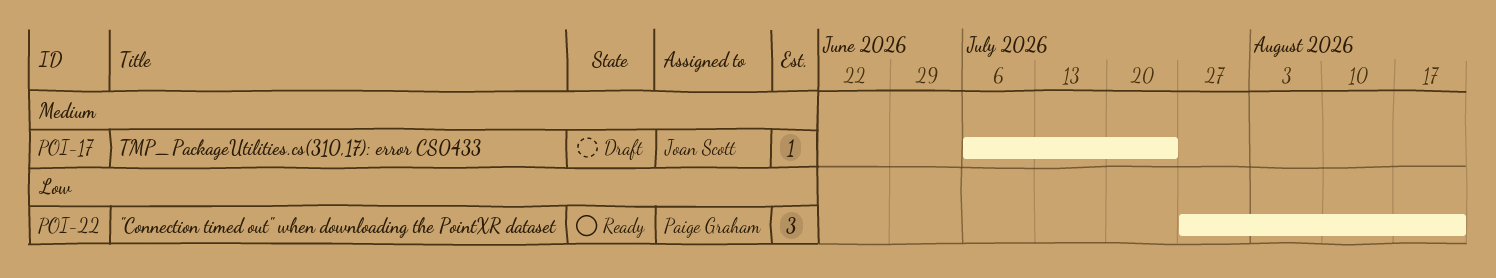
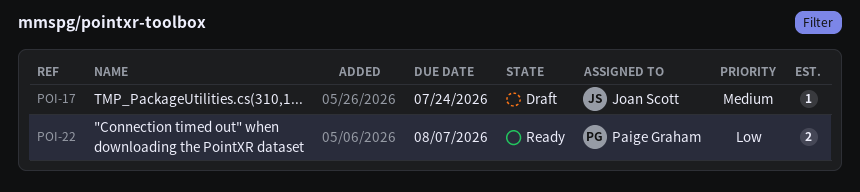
POI-22, estimate: 3 -> 2
POI-22, due: Aug 21 -> Aug 7

